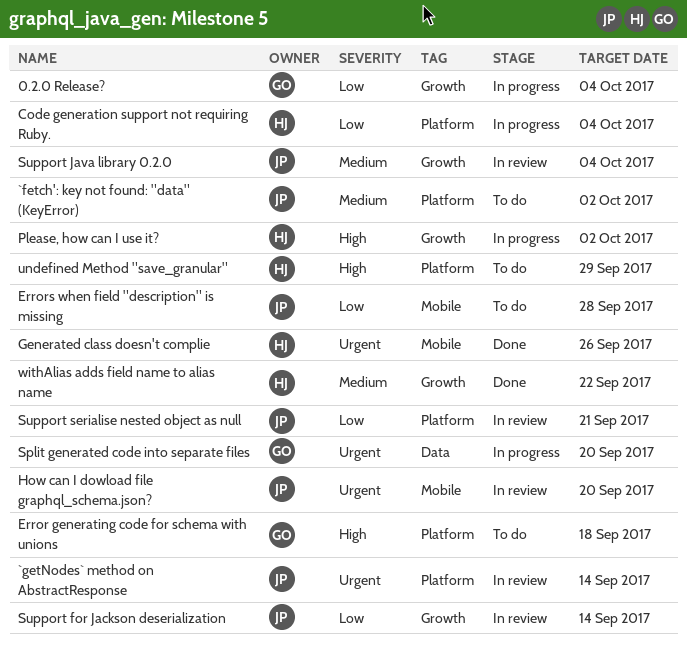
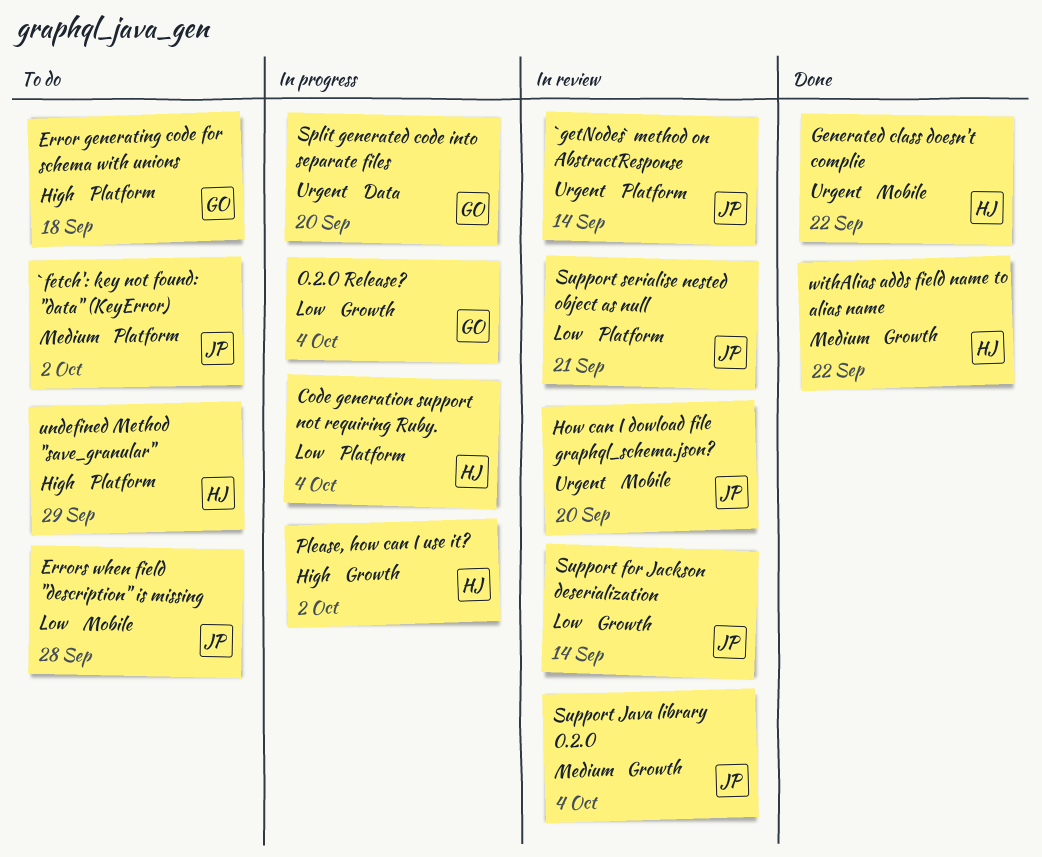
Generated class doesn't complie, due: Sep 26 -> Sep 22

